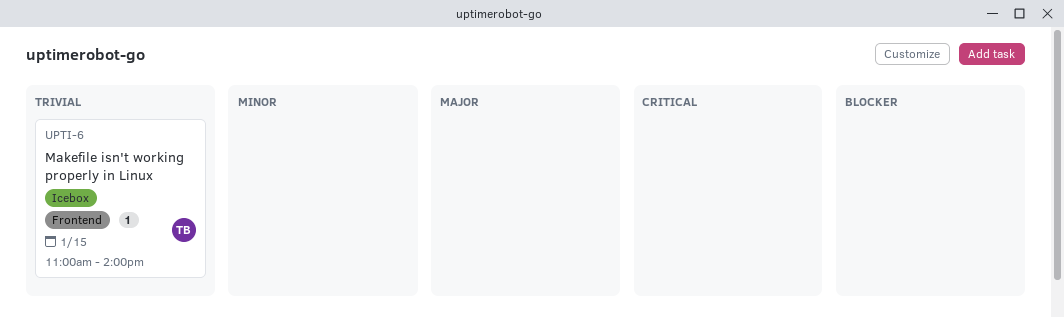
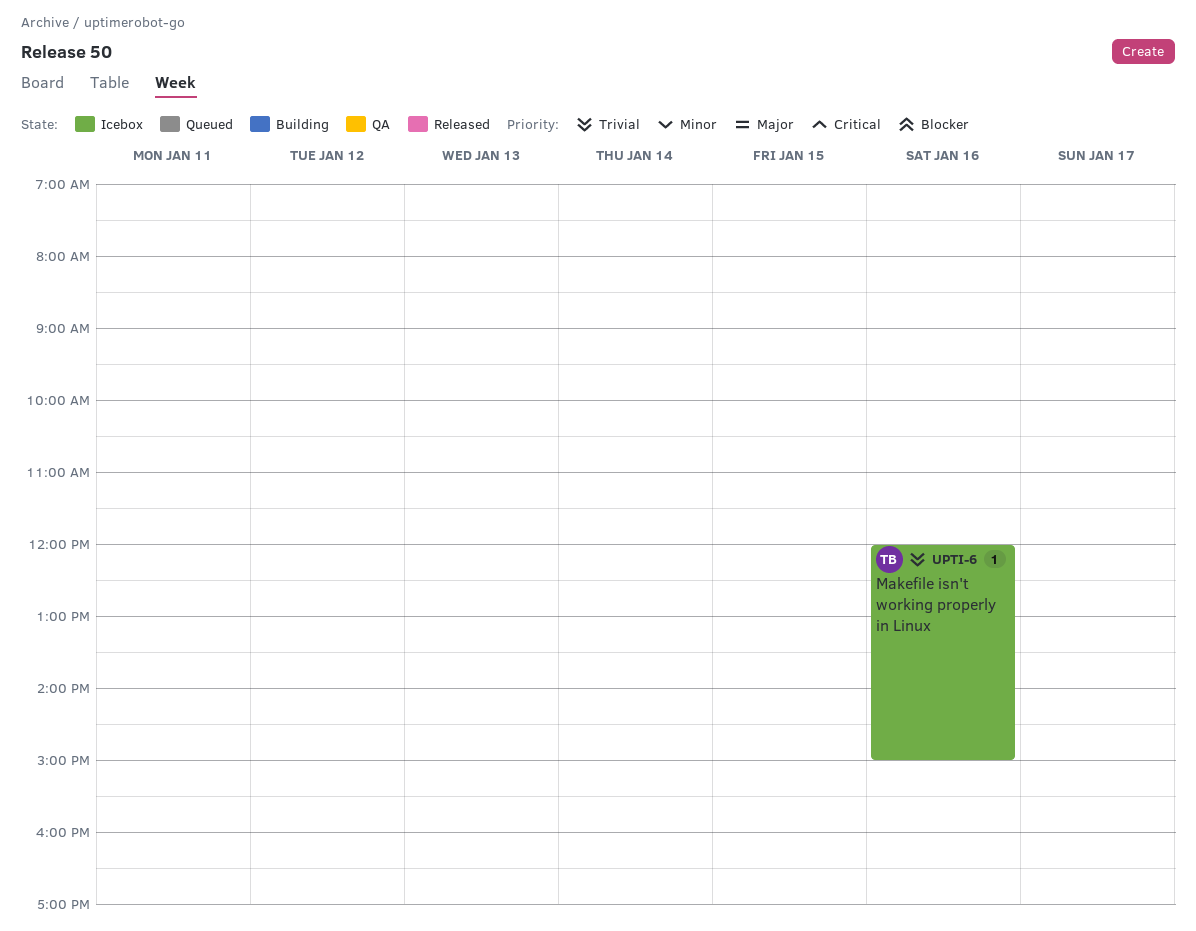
UPTI-6, day: Jan 15 -> Jan 16
UPTI-6, begins: 11:00 -> 12:00
UPTI-6, ends: 14:00 -> 15:00

